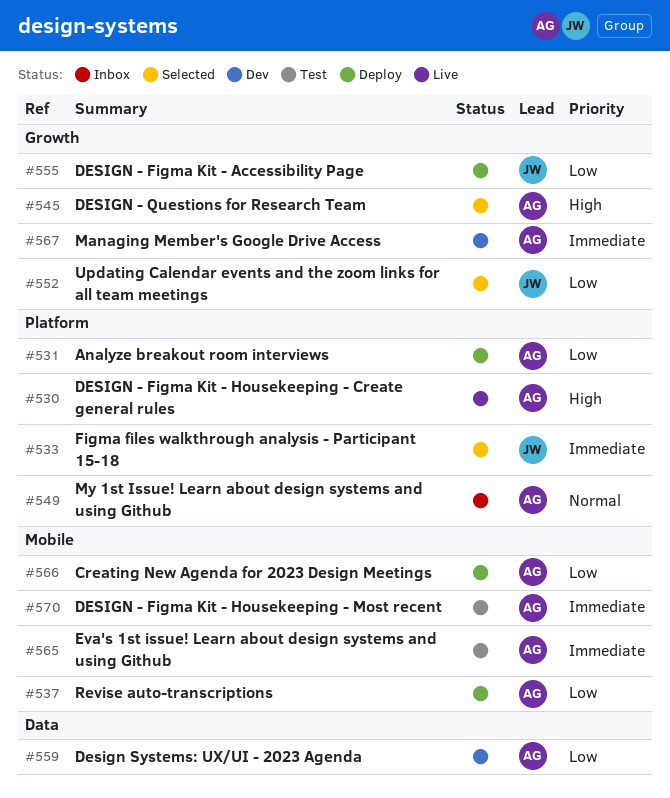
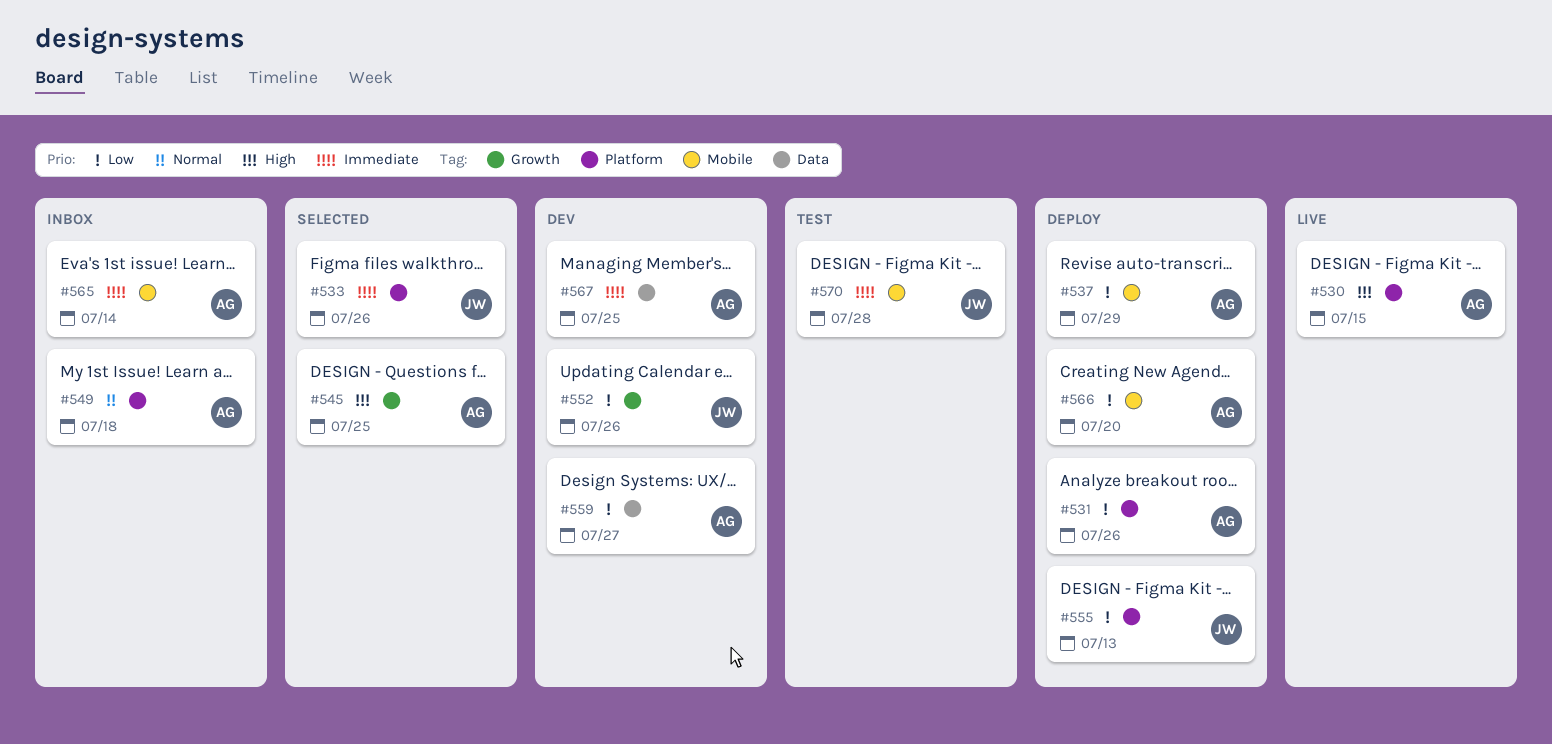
#552, status: Selected -> Dev
#555, label: Growth -> Platform
#565, status: Test -> Inbox
#567, label: Growth -> Data
#570, owner: AG -> JW

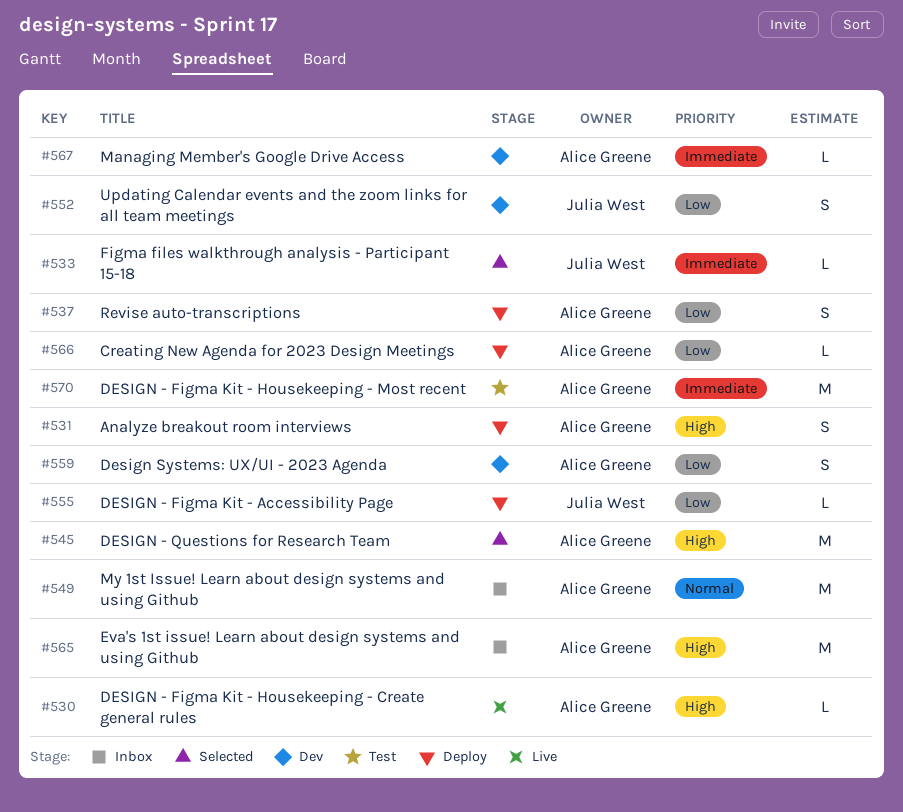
#531, priority: Low -> High
#565, priority: Immediate -> High
#570, owner: Julia West -> Alice Greene

